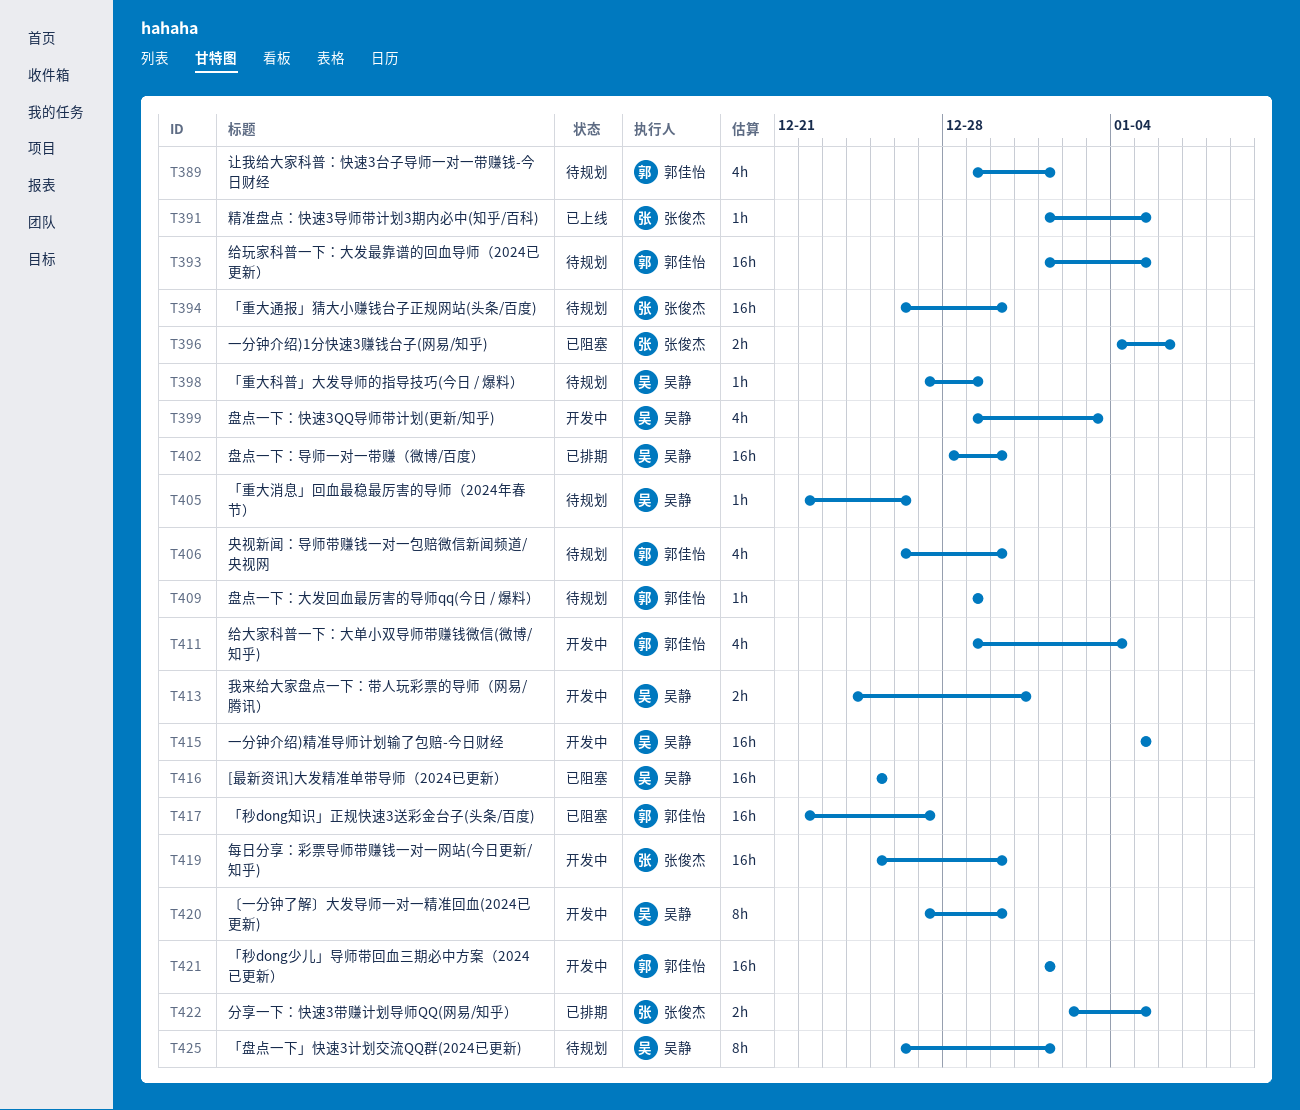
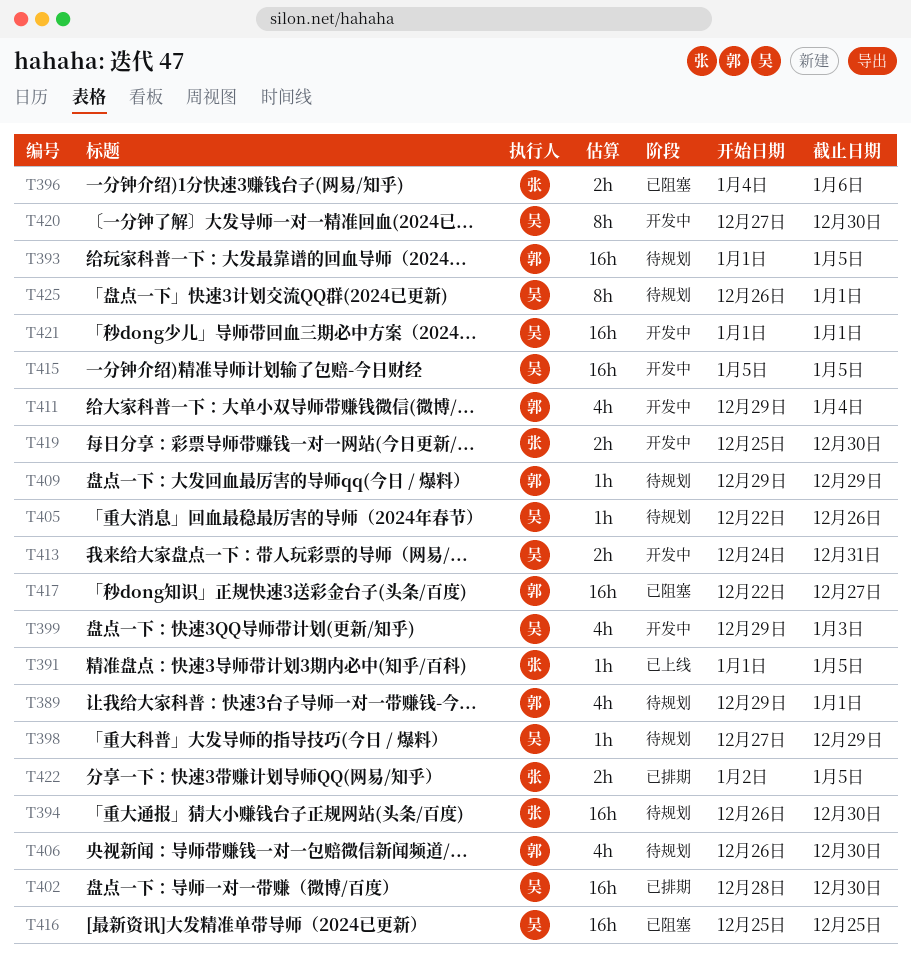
T419, estimate: 16h -> 2h
T421, owner: 郭佳怡 -> 吴静

